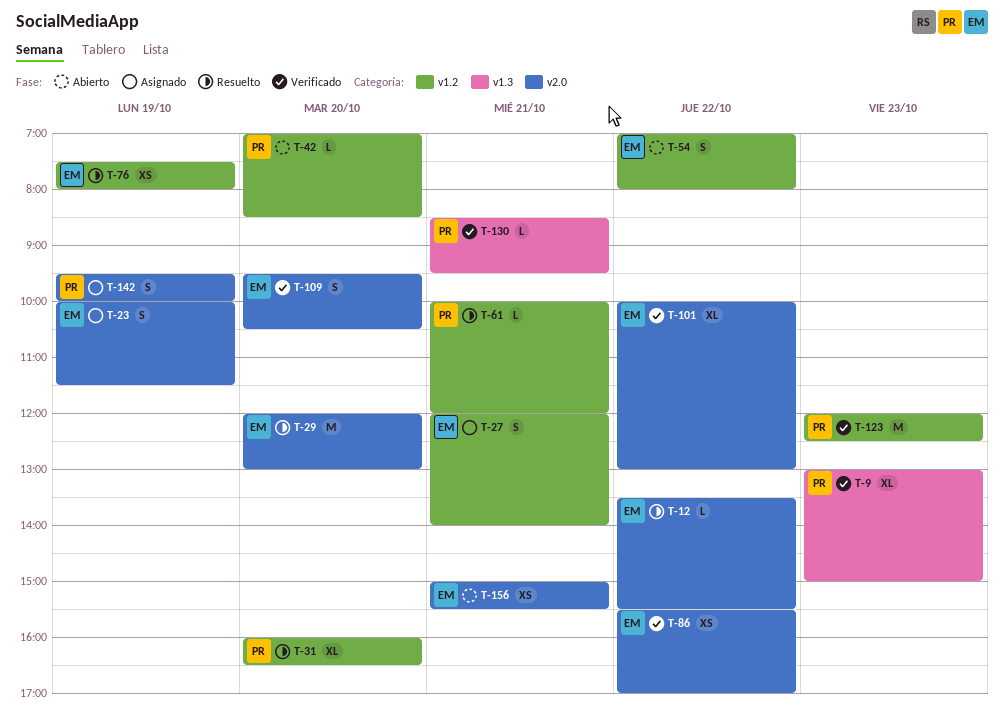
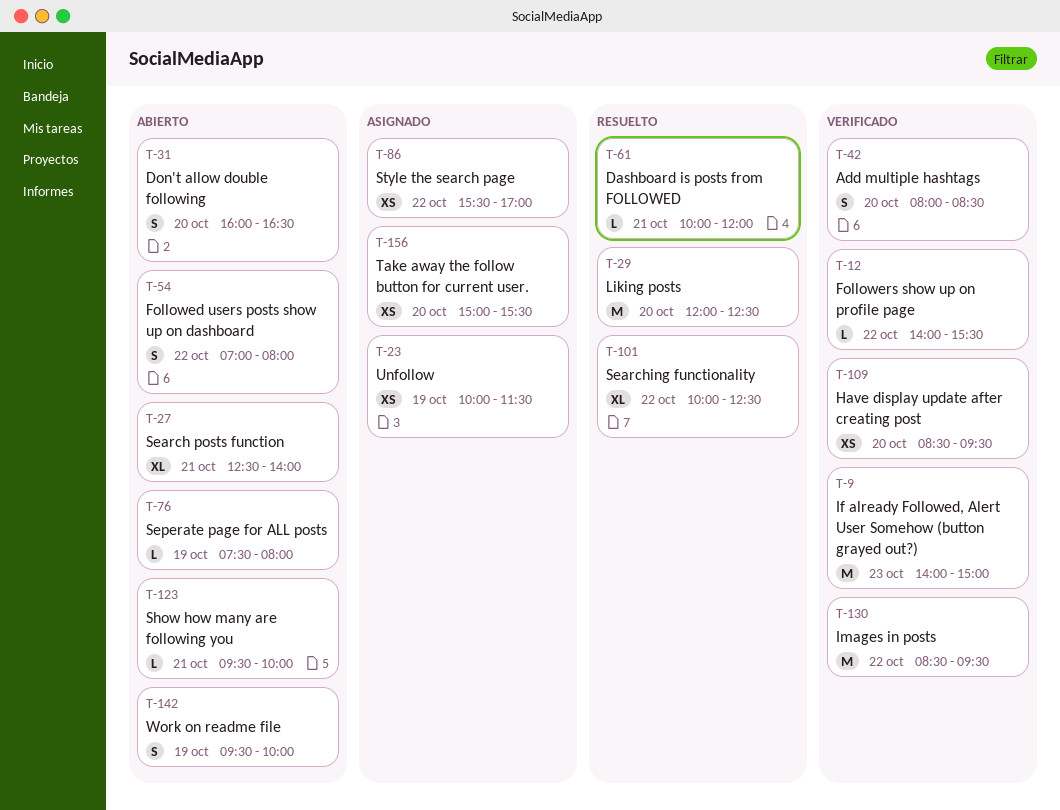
T-9, estimate: XL -> M
T-9, begins: 13:00 -> 14:00
T-12, status: Resuelto -> Verificado
T-12, begins: 13:30 -> 14:00
T-23, estimate: S -> XS
T-27, status: Asignado -> Abierto
T-27, estimate: S -> XL
T-27, begins: 12:00 -> 12:30
T-29, ends: 13:00 -> 12:30
T-31, status: Resuelto -> Abierto
T-31, estimate: XL -> S
T-42, status: Abierto -> Verificado
T-42, estimate: L -> S
T-42, begins: 07:00 -> 08:00
T-76, status: Resuelto -> Abierto
T-76, estimate: XS -> L
T-86, status: Verificado -> Asignado
T-101, status: Verificado -> Resuelto
T-101, ends: 13:00 -> 12:30
T-109, estimate: S -> XS
T-109, begins: 09:30 -> 08:30
T-109, ends: 10:30 -> 09:30
T-123, status: Verificado -> Abierto
T-123, estimate: M -> L
T-123, day: Oct 23 -> Oct 21
T-123, begins: 12:00 -> 09:30
T-123, ends: 12:30 -> 10:00
T-130, estimate: L -> M
T-130, day: Oct 21 -> Oct 22
T-142, status: Asignado -> Abierto
T-156, status: Abierto -> Asignado
T-156, day: Oct 21 -> Oct 20

